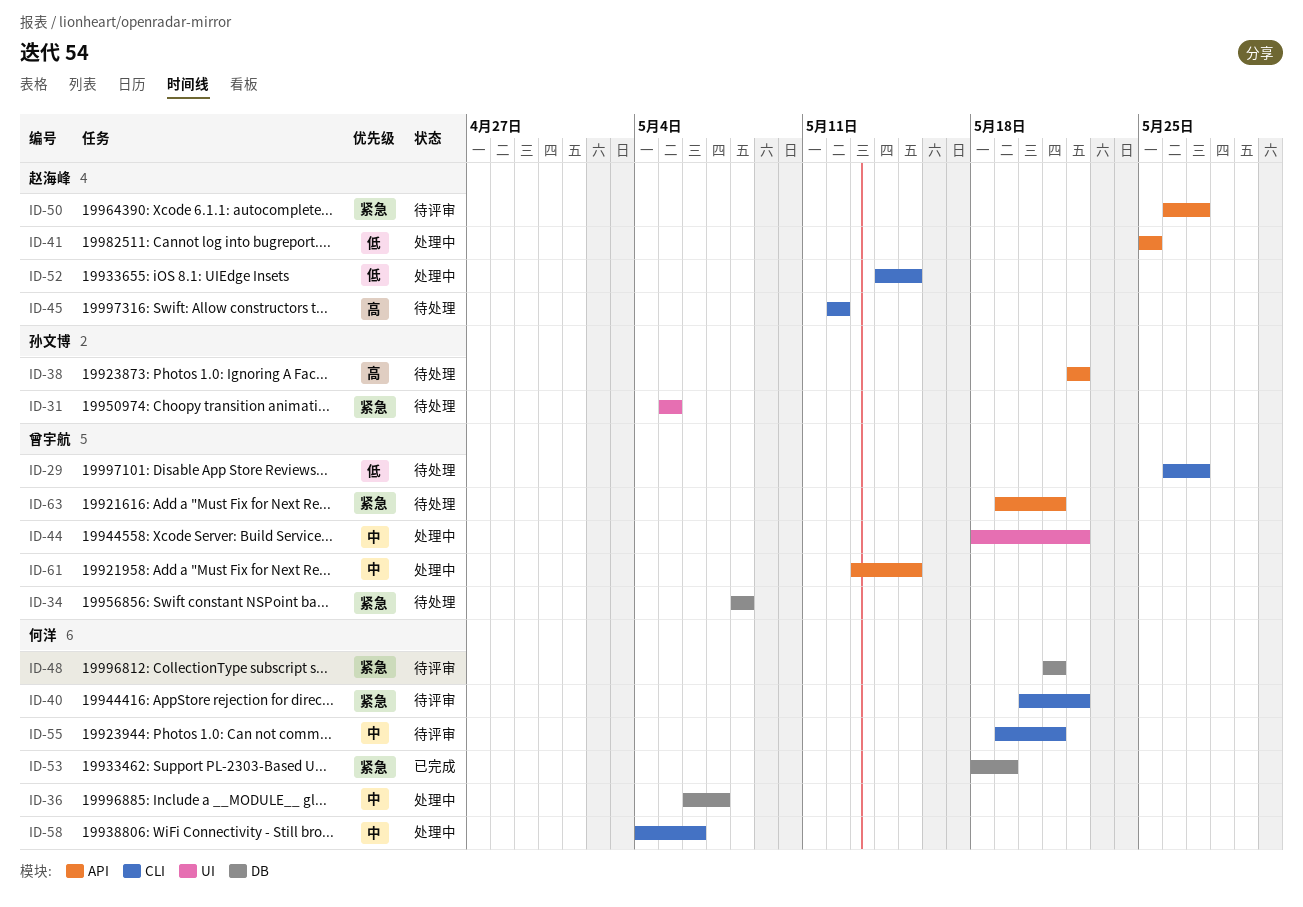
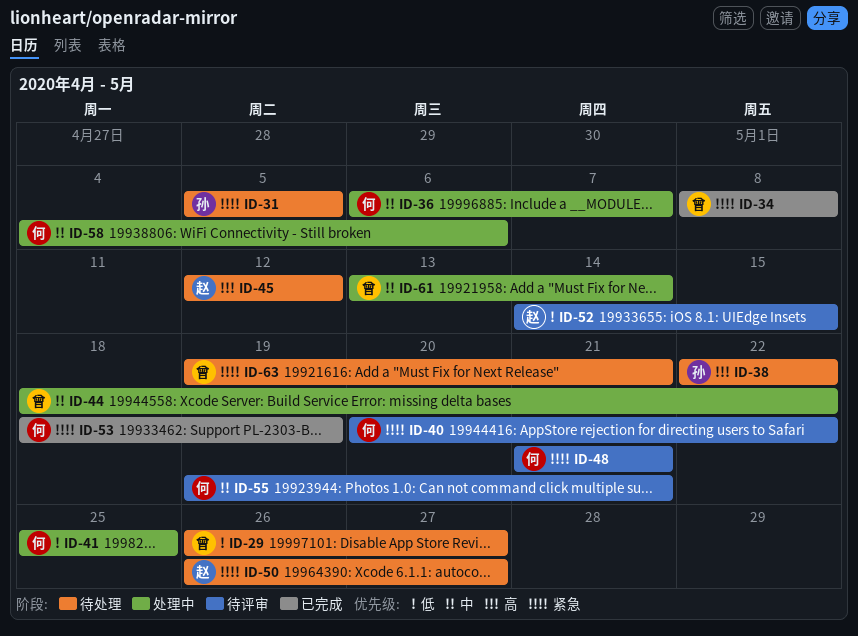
ID-34, status: 待处理 -> 已完成
ID-41, owner: 赵海峰 -> 何洋
ID-50, status: 待评审 -> 待处理
ID-52, status: 处理中 -> 待评审
ID-61, due: May 15 -> May 14

